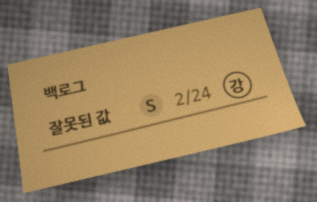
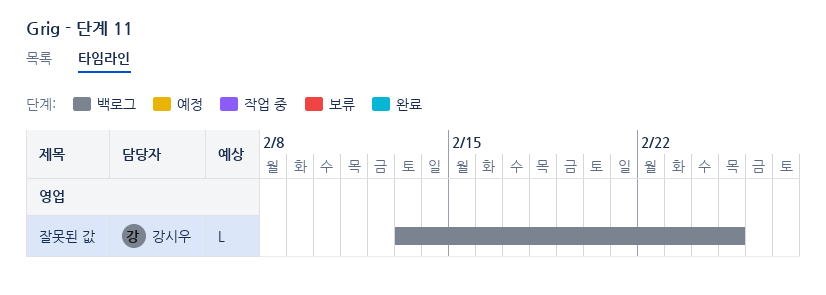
잘못된 값, estimate: S -> L
잘못된 값, due: Feb 24 -> Feb 25

